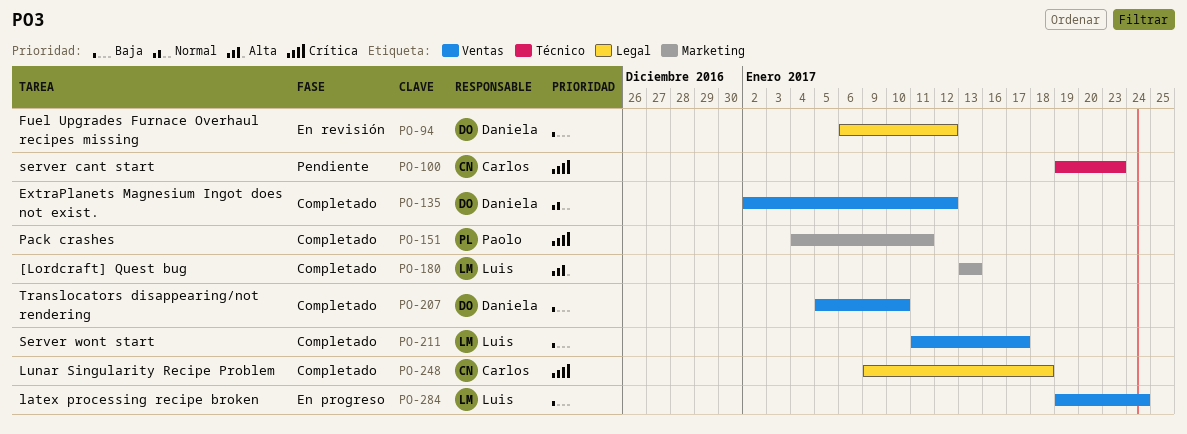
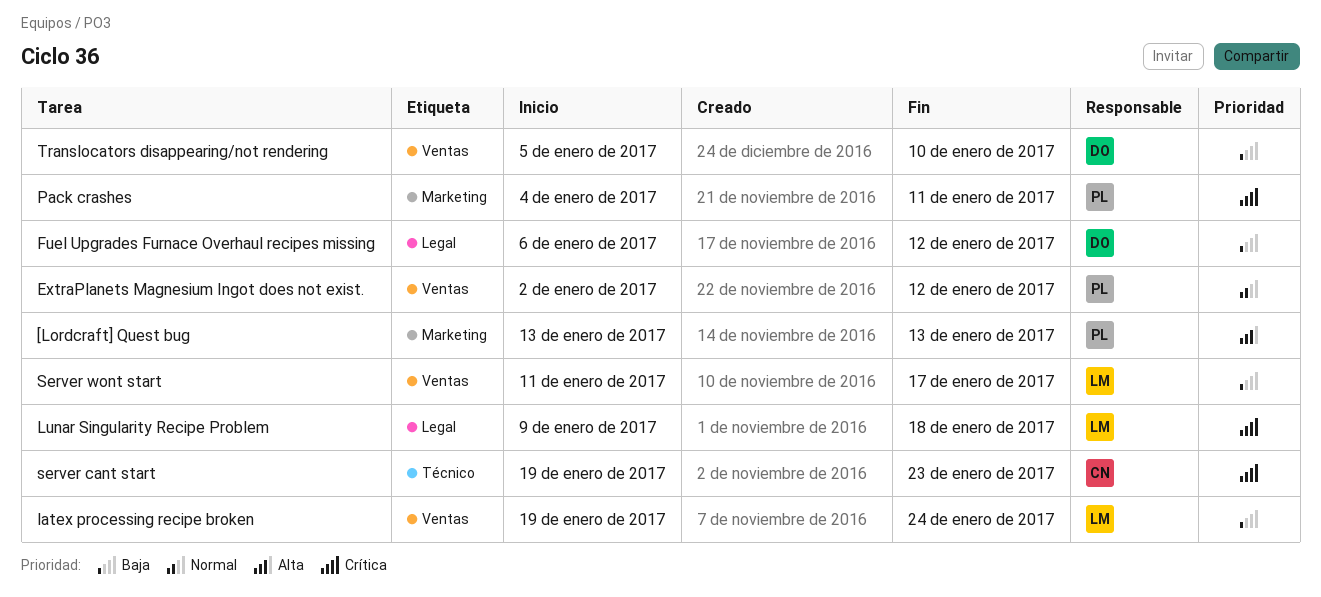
[Lordcraft] Quest bug, owner: Luis -> Paolo
ExtraPlanets Magnesium Ingot does not exist., owner: Daniela -> Paolo
Lunar Singularity Recipe Problem, owner: Carlos -> Luis

